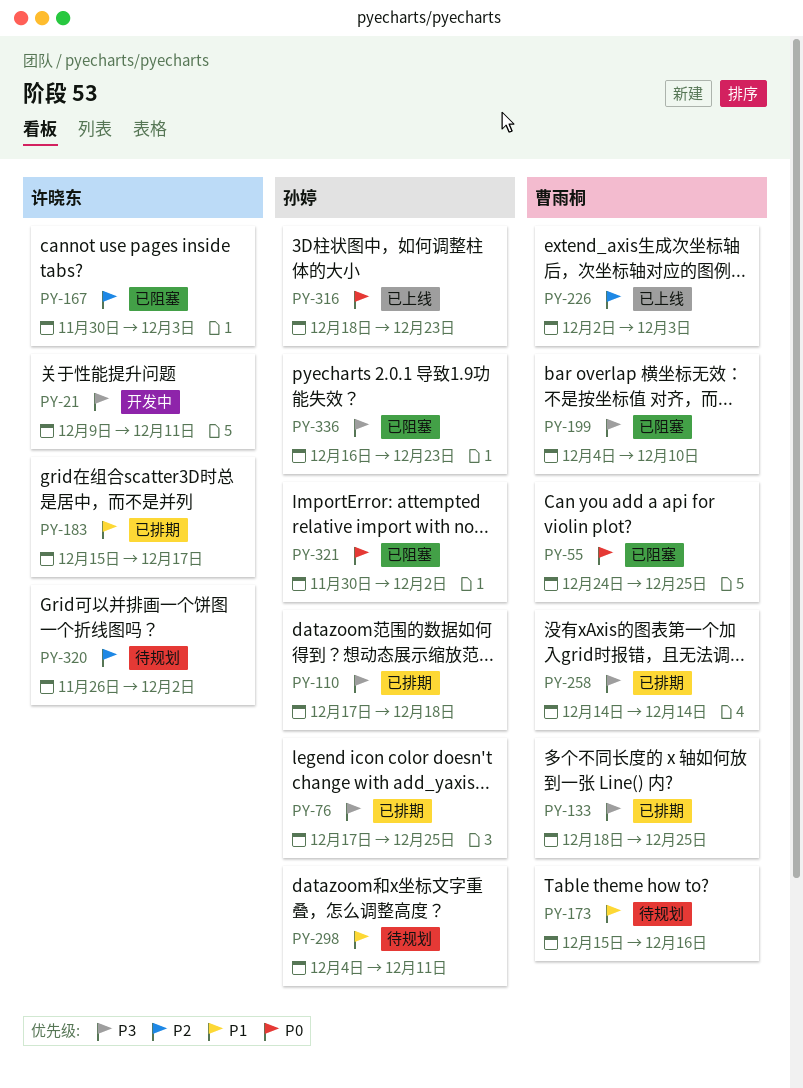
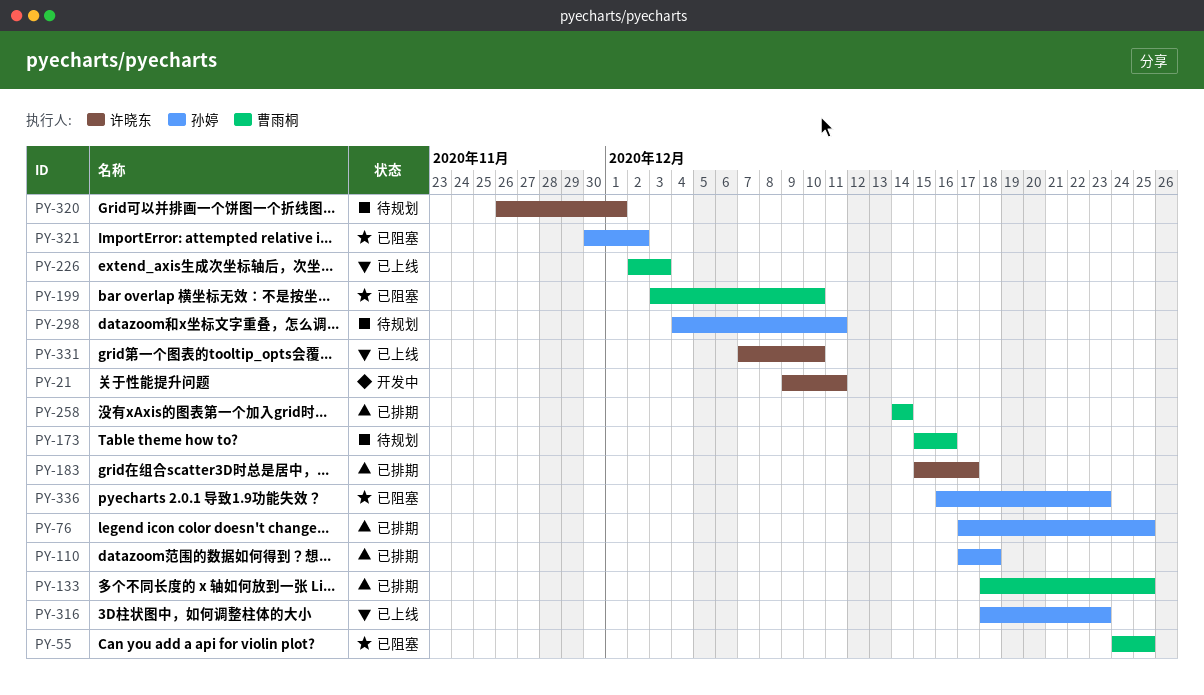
PY-167: present -> none
PY-199, start: Dec 4 -> Dec 3
PY-320, due: Dec 2 -> Dec 1
PY-331: none -> present

